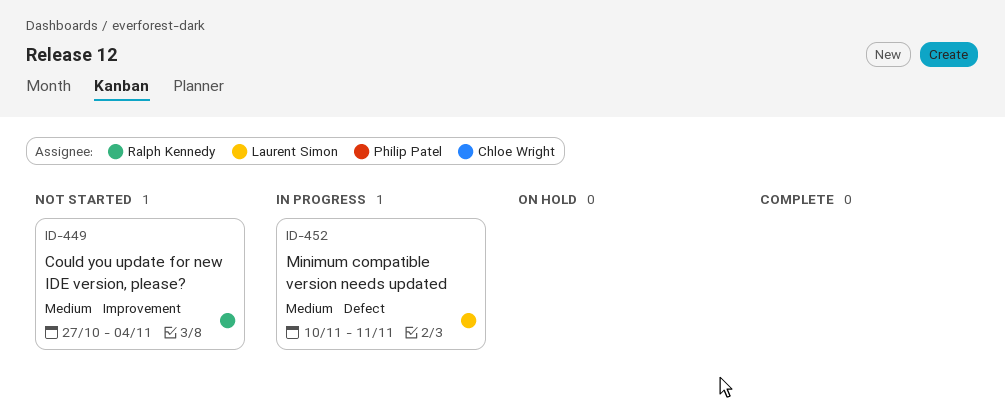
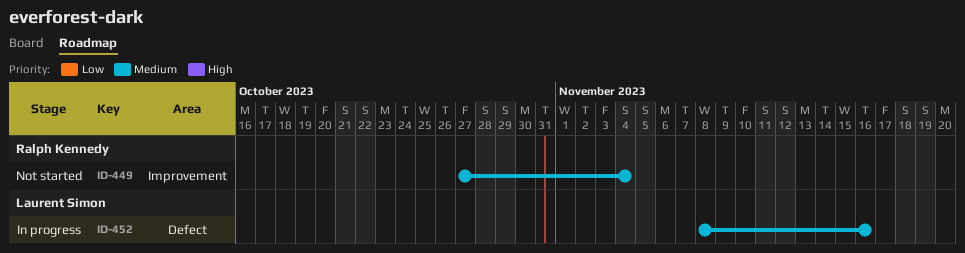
ID-452, start: Nov 10 -> Nov 8
ID-452, due: Nov 11 -> Nov 16

